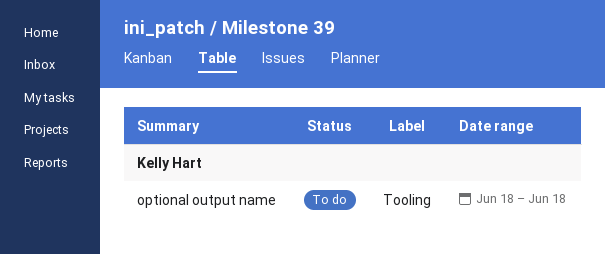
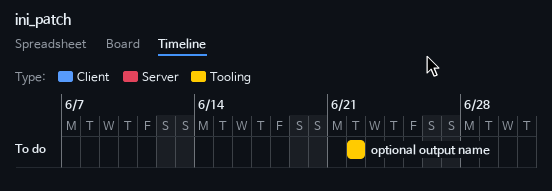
optional output name, start: Jun 18 -> Jun 22
optional output name, due: Jun 18 -> Jun 22

